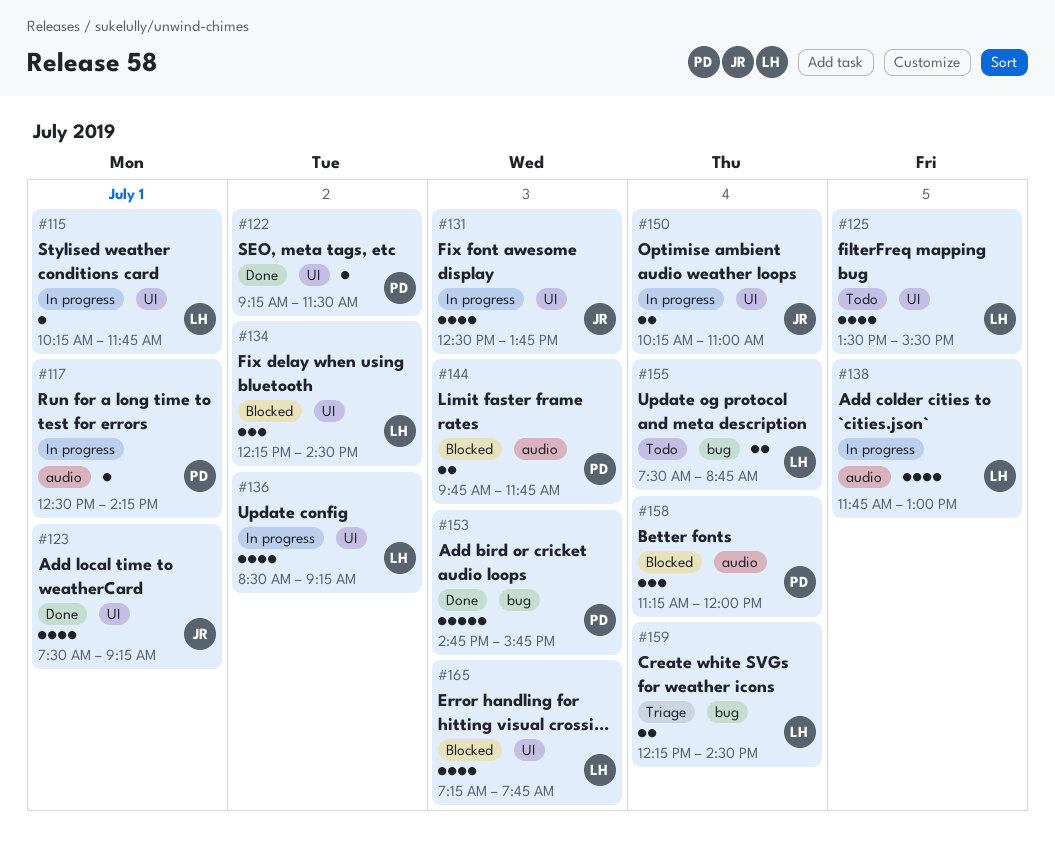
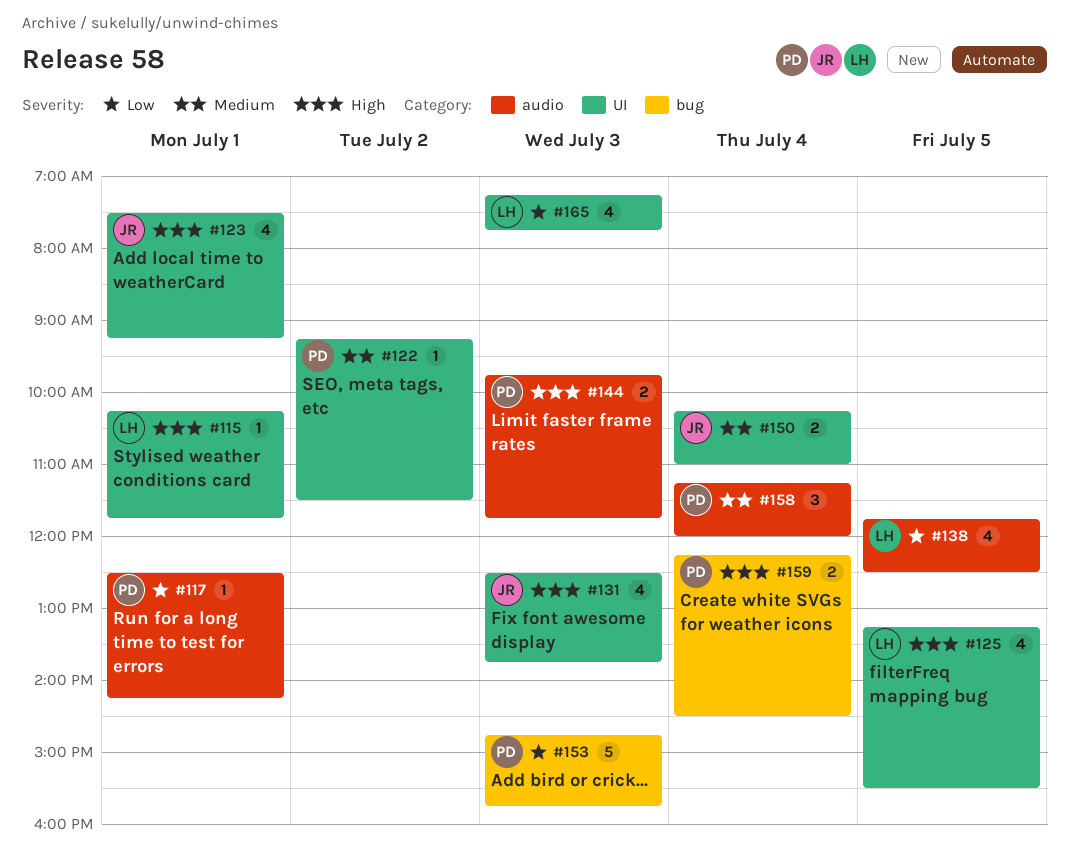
#125, begins: 13:30 -> 13:15
#134: present -> none
#136: present -> none
#138, ends: 13:00 -> 12:30
#155: present -> none
#159, owner: LH -> PD

